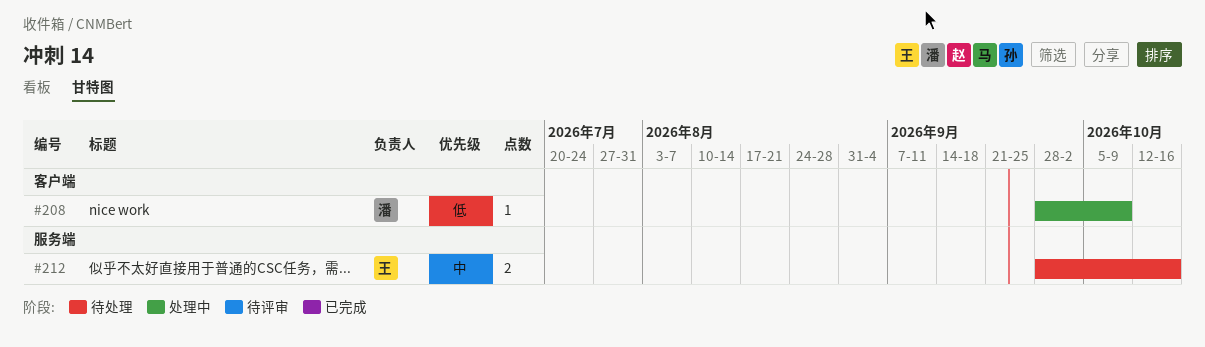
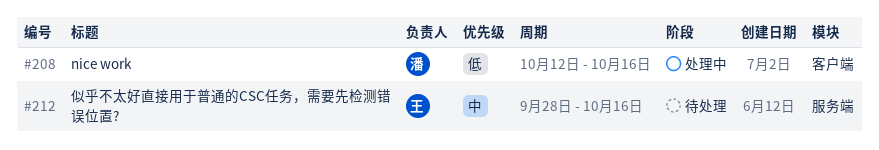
#208, start: Sep 28 -> Oct 12
#208, due: Oct 9 -> Oct 16

